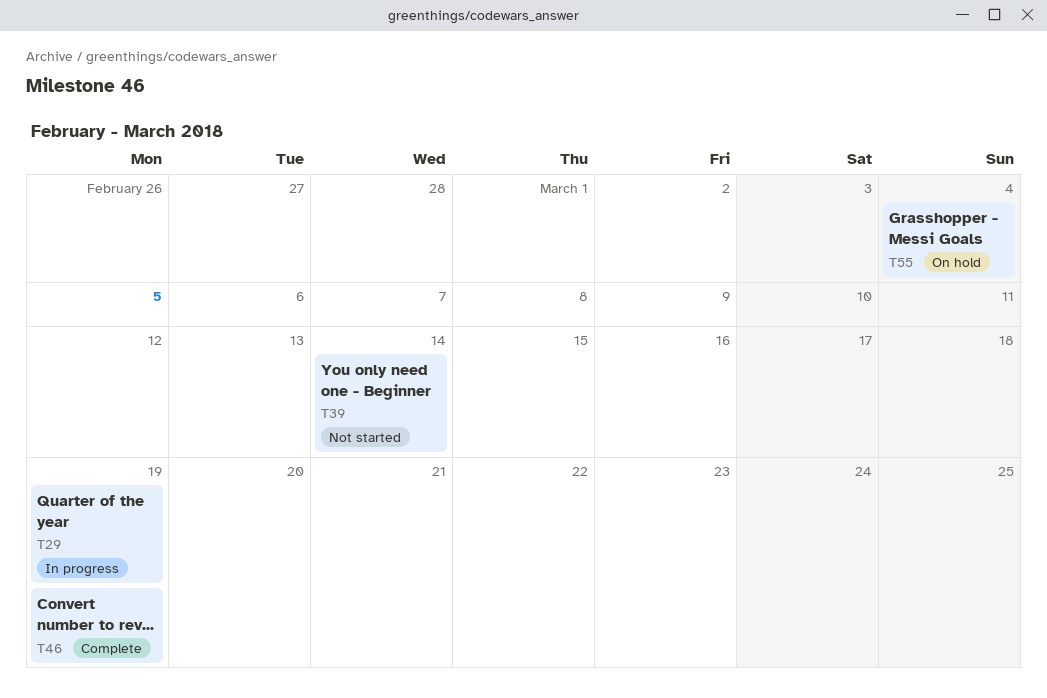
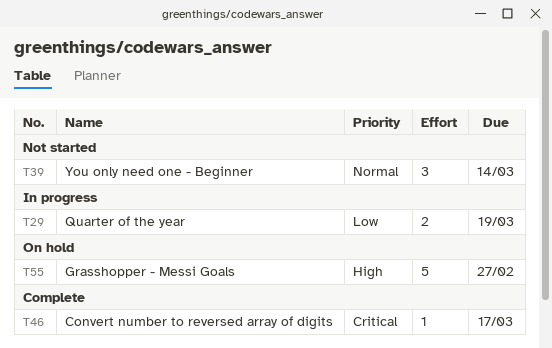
T46, due: Mar 19 -> Mar 17
T55, due: Mar 4 -> Feb 27

